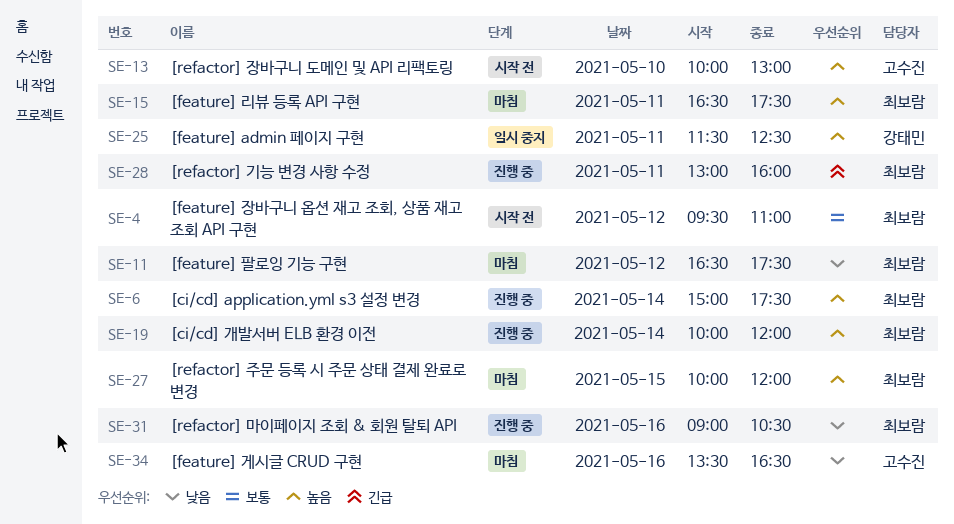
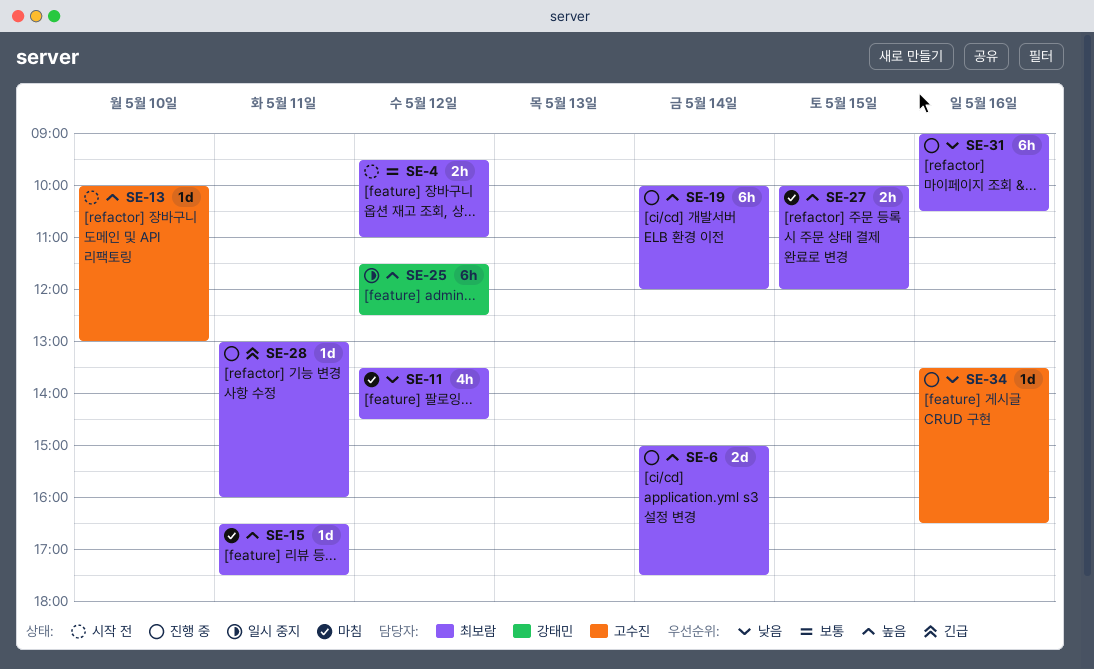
SE-11, begins: 16:30 -> 13:30
SE-11, ends: 17:30 -> 14:30
SE-25, day: May 11 -> May 12
SE-34, status: 마침 -> 진행 중

